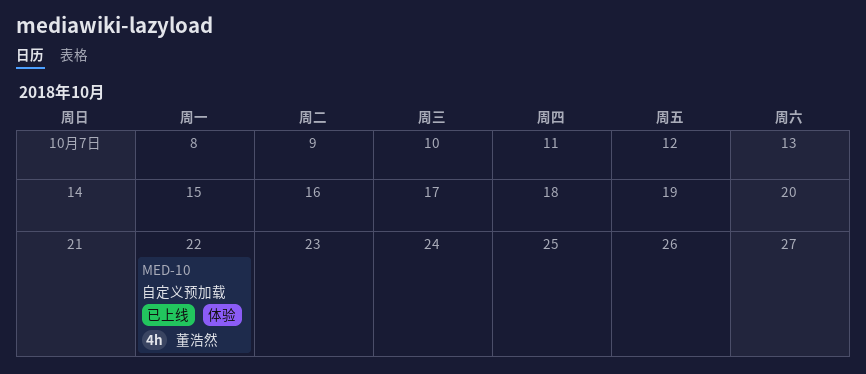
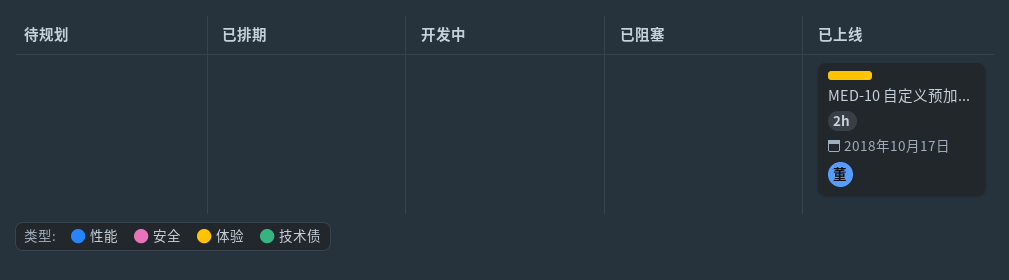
MED-10, estimate: 4h -> 2h
MED-10, due: Oct 22 -> Oct 17

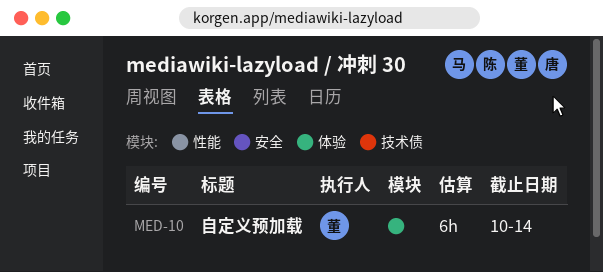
MED-10, estimate: 2h -> 6h
MED-10, due: Oct 17 -> Oct 14

